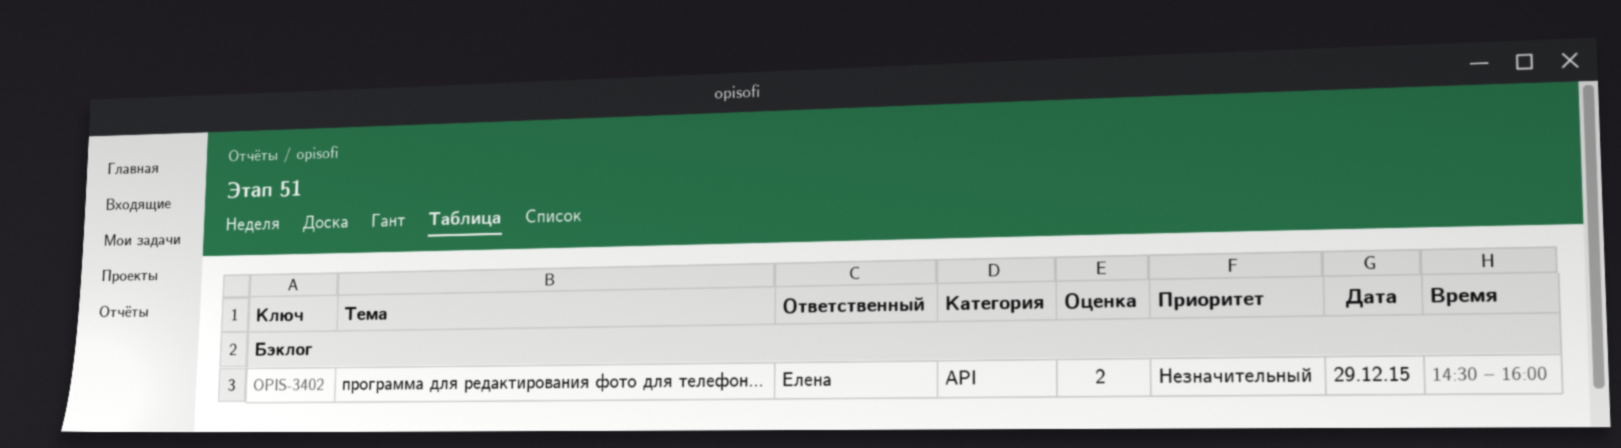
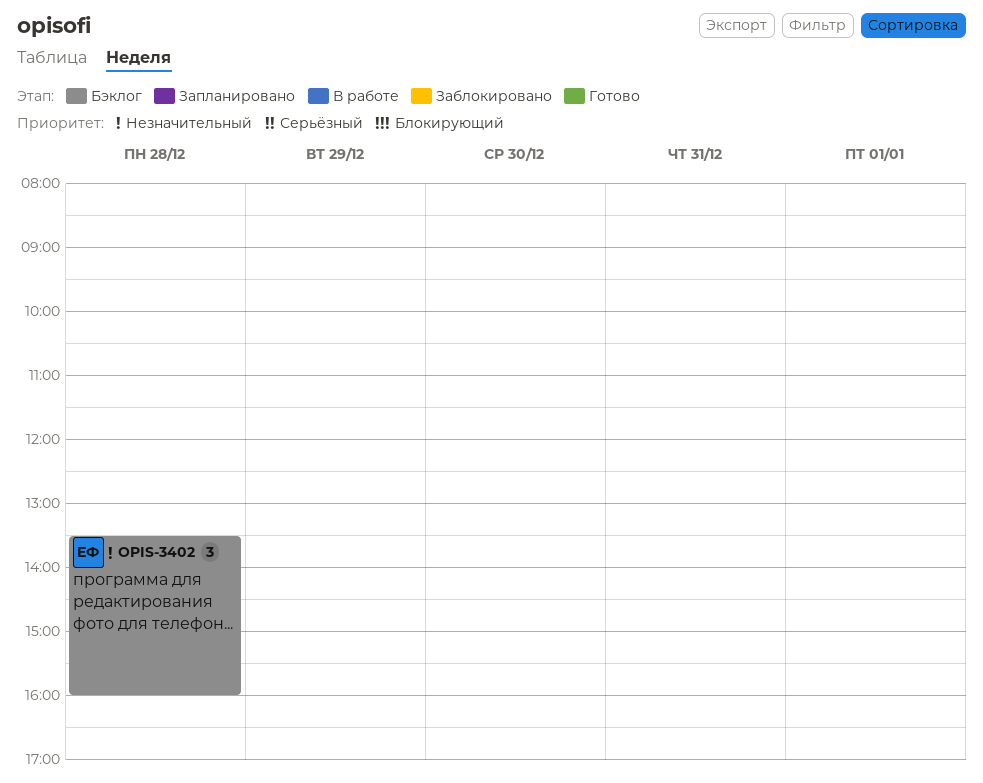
OPIS-3402, estimate: 2 -> 3
OPIS-3402, day: Dec 29 -> Dec 28
OPIS-3402, begins: 14:30 -> 13:30

